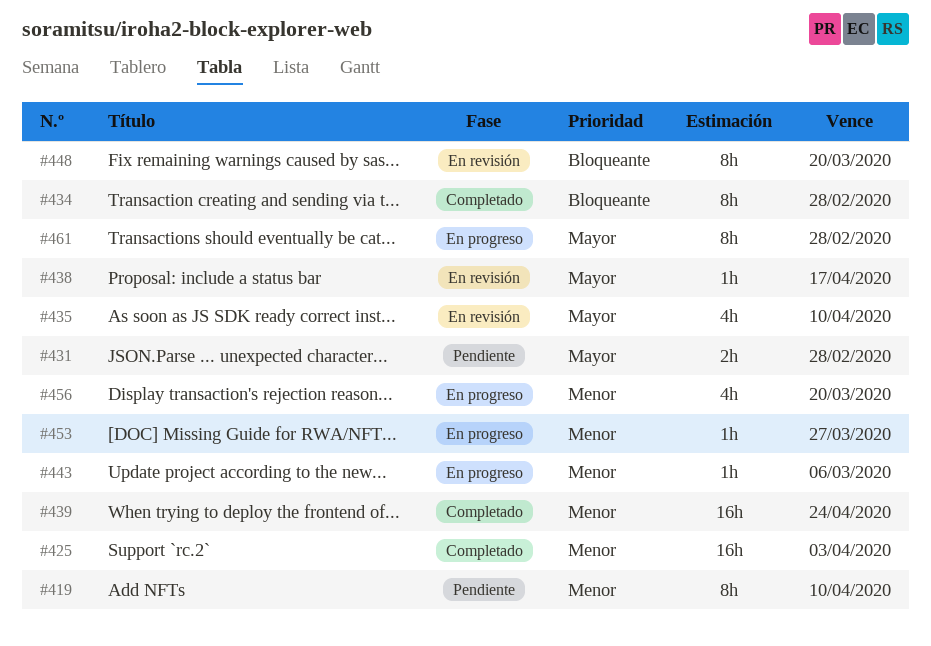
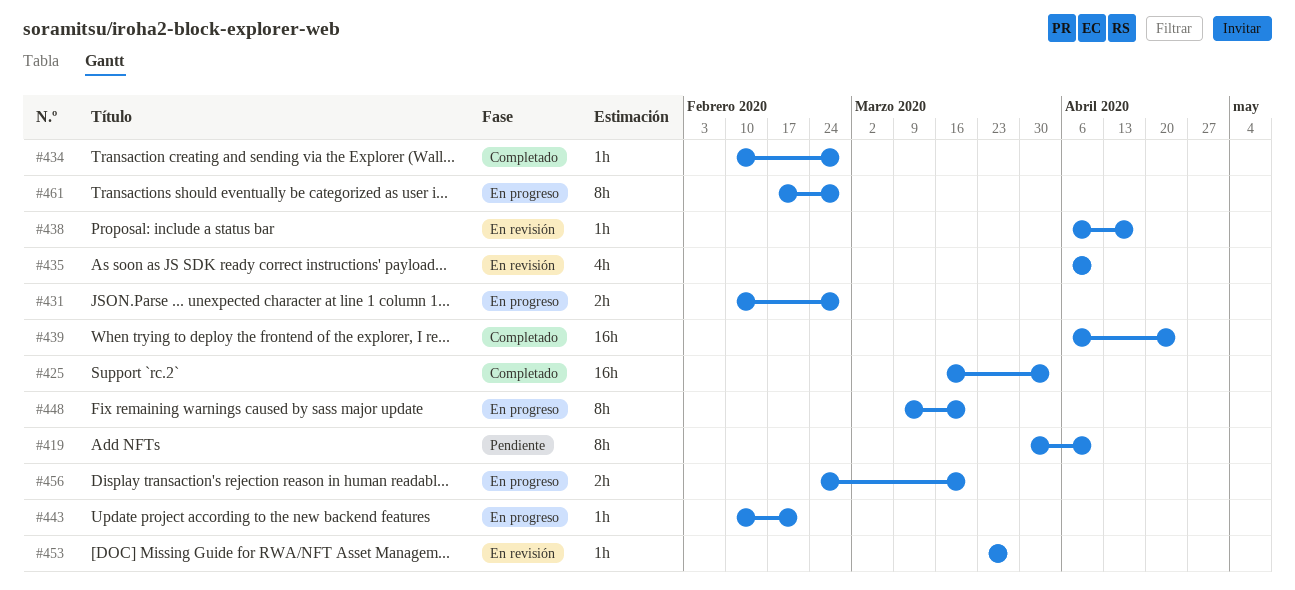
#431, status: Pendiente -> En progreso
#434, estimate: 8h -> 1h
#443, due: Mar 6 -> Feb 21
#448, status: En revisión -> En progreso
#453, status: En progreso -> En revisión
#456, estimate: 4h -> 2h

